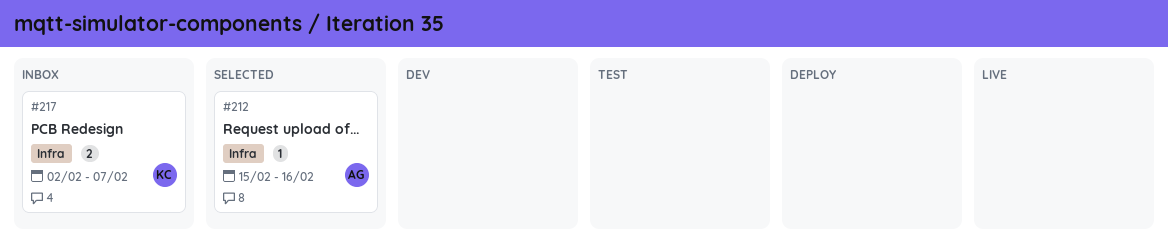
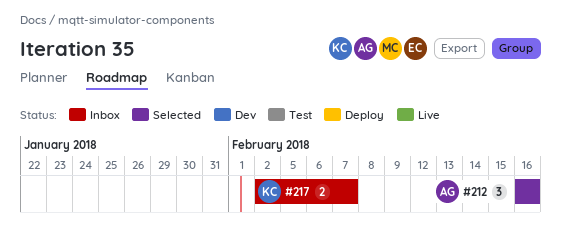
#212, estimate: 1 -> 3
#212, start: Feb 15 -> Feb 16

